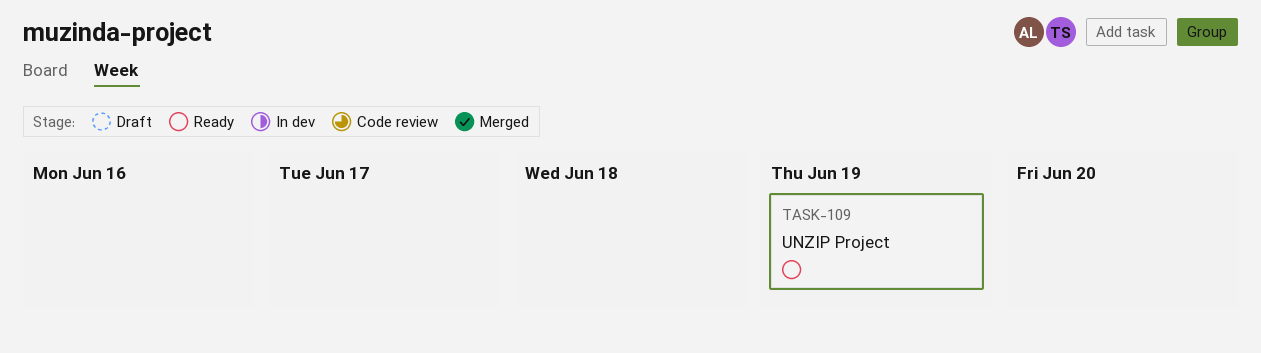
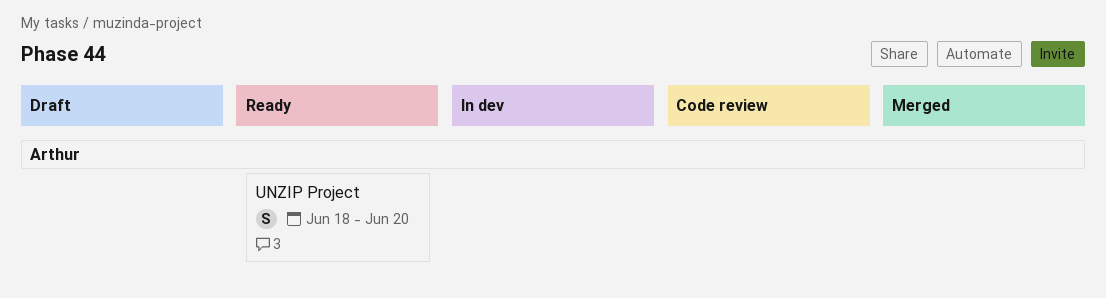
UNZIP Project, due: Jun 19 -> Jun 20

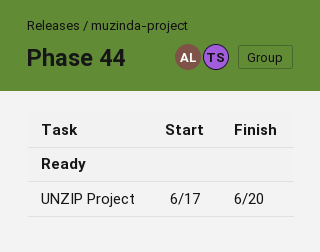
UNZIP Project, start: Jun 18 -> Jun 17

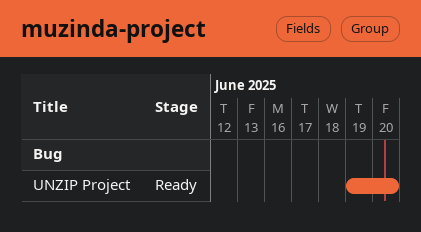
UNZIP Project, start: Jun 17 -> Jun 19

